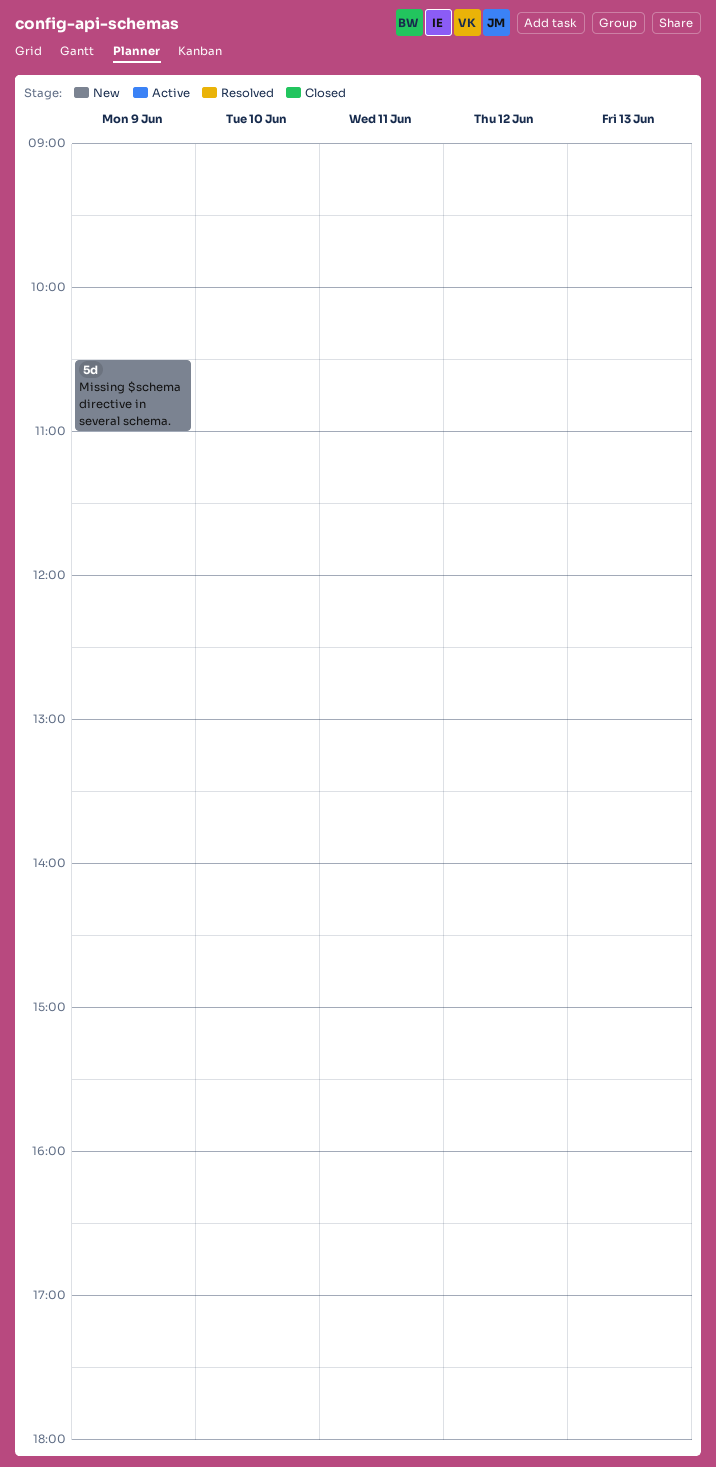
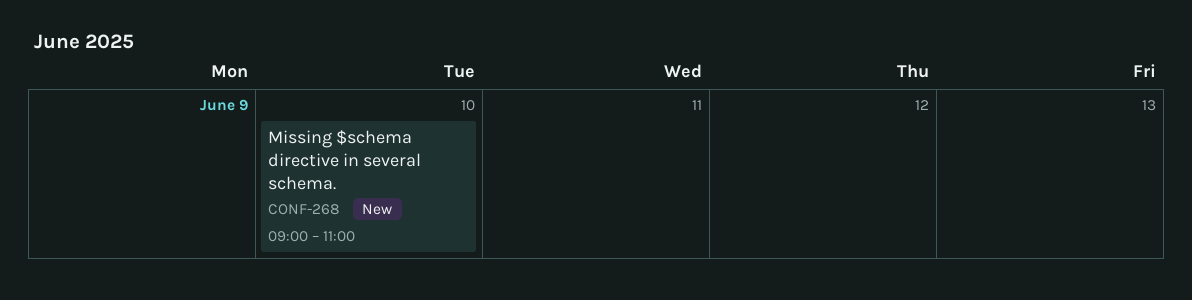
Missing $schema directive in several schema., day: Jun 9 -> Jun 10
Missing $schema directive in several schema., begins: 10:30 -> 09:00

